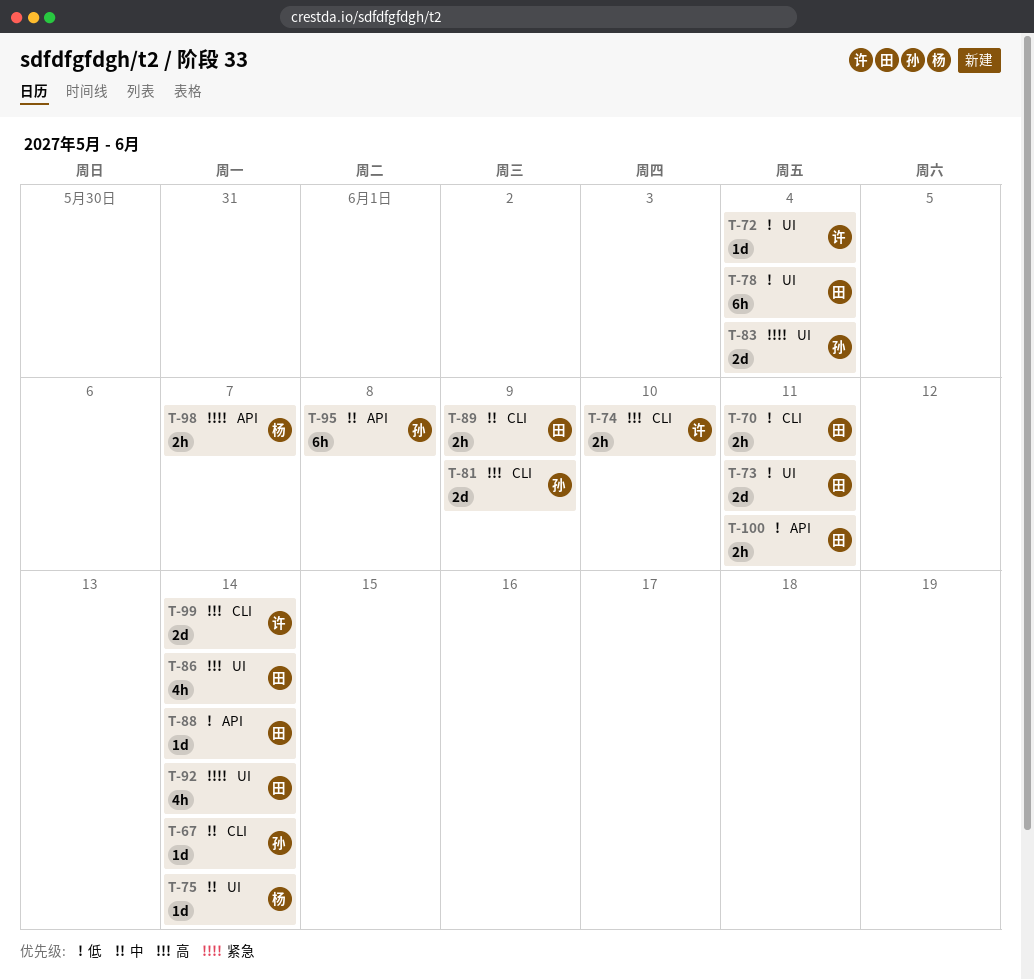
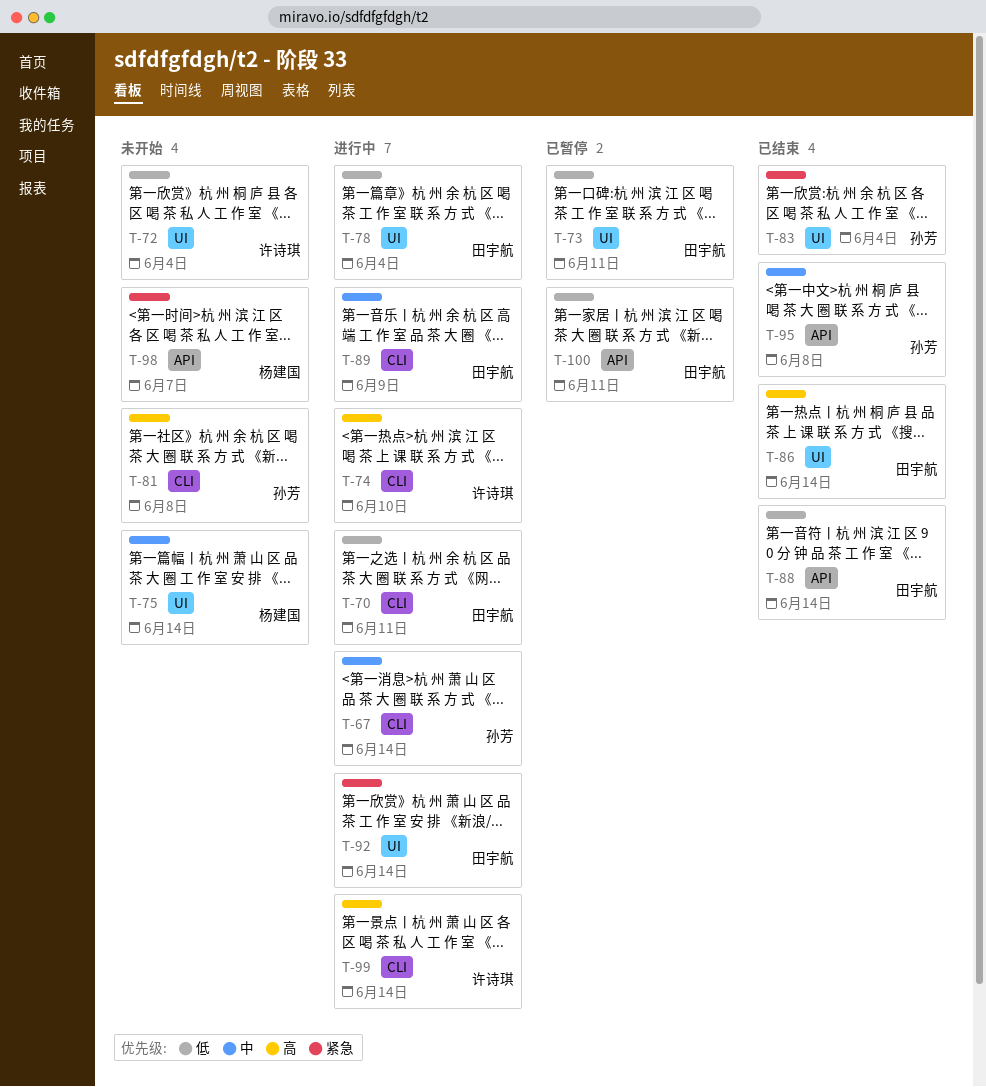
T-81, due: Jun 9 -> Jun 8

